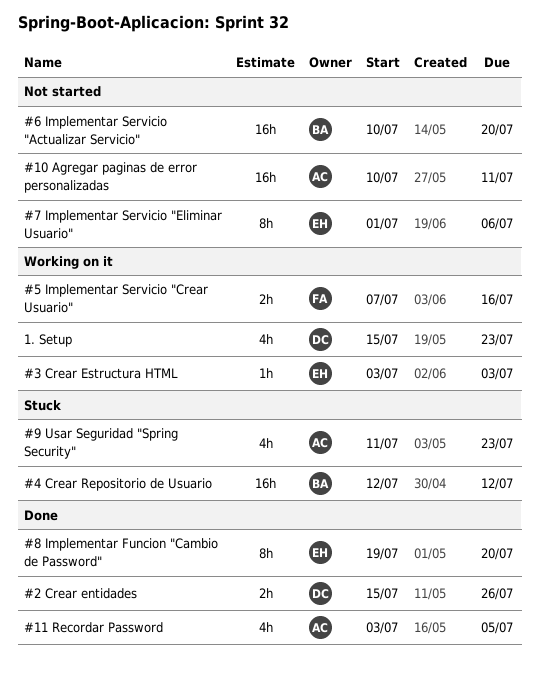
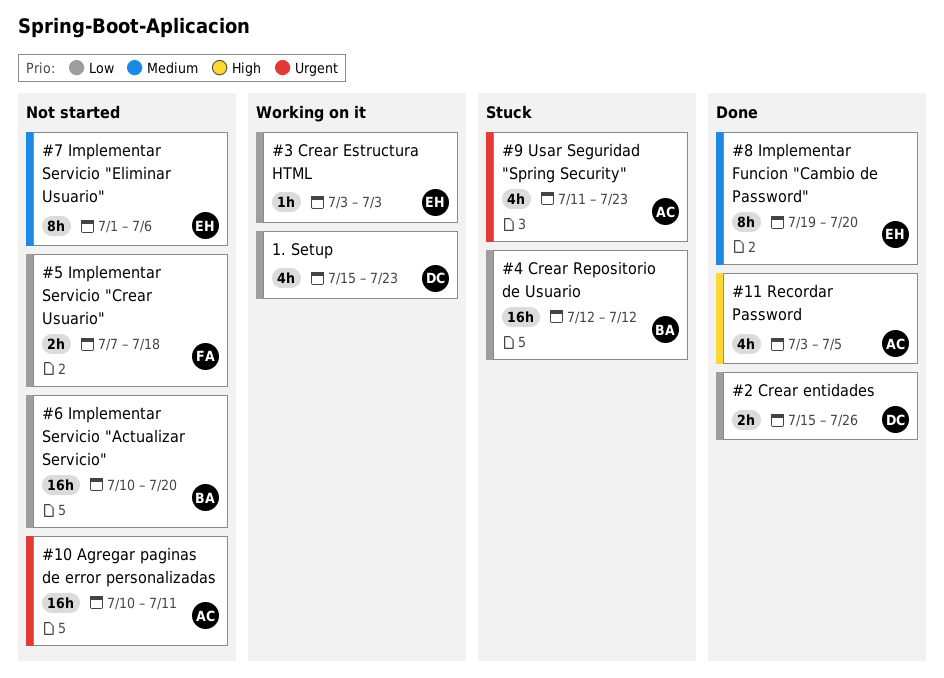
#5 Implementar Servicio "Crear Usuario", status: Working on it -> Not started
#5 Implementar Servicio "Crear Usuario", due: Jul 16 -> Jul 18

